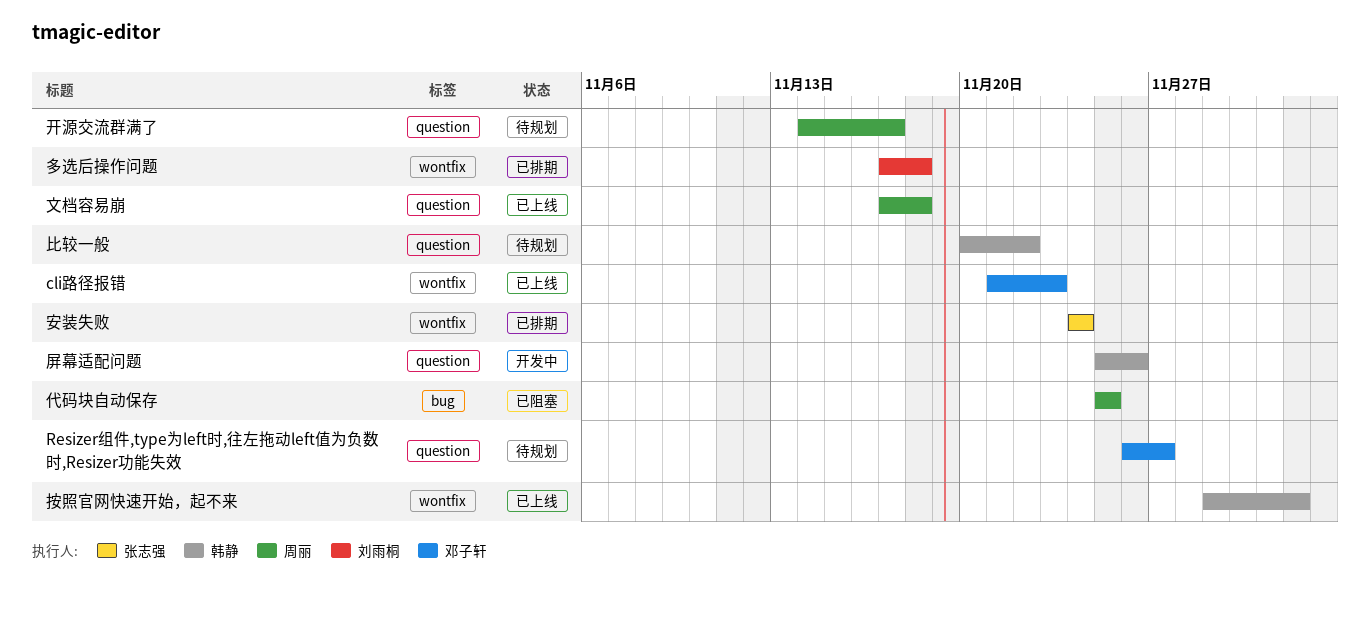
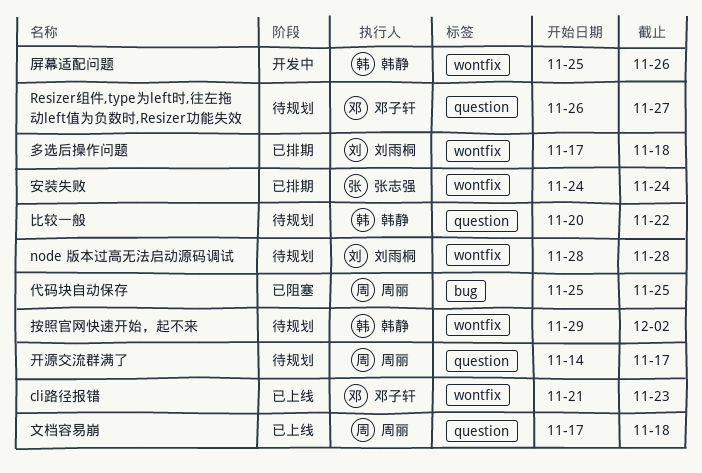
node 版本过高无法启动源码调试: none -> present
屏幕适配问题, label: question -> wontfix
按照官网快速开始，起不来, status: 已上线 -> 待规划

